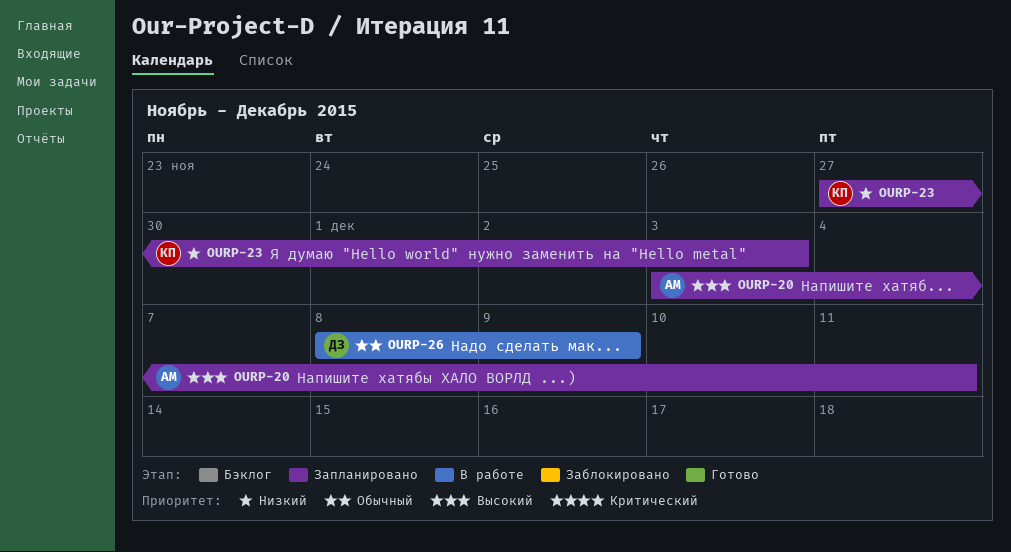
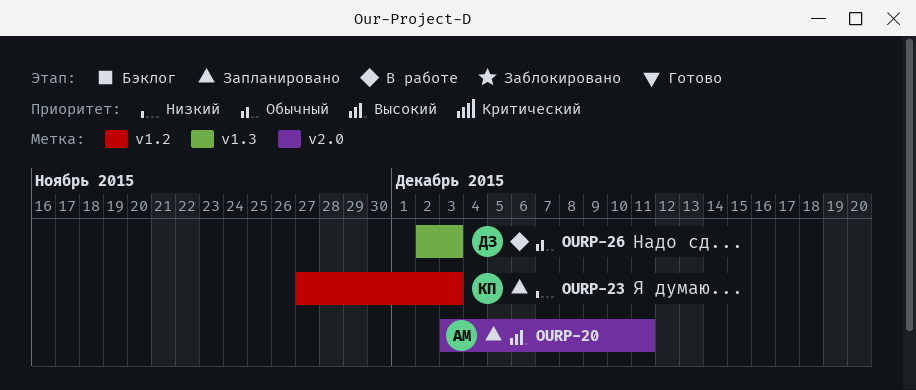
OURP-26, start: Dec 8 -> Dec 2
OURP-26, due: Dec 9 -> Dec 3

